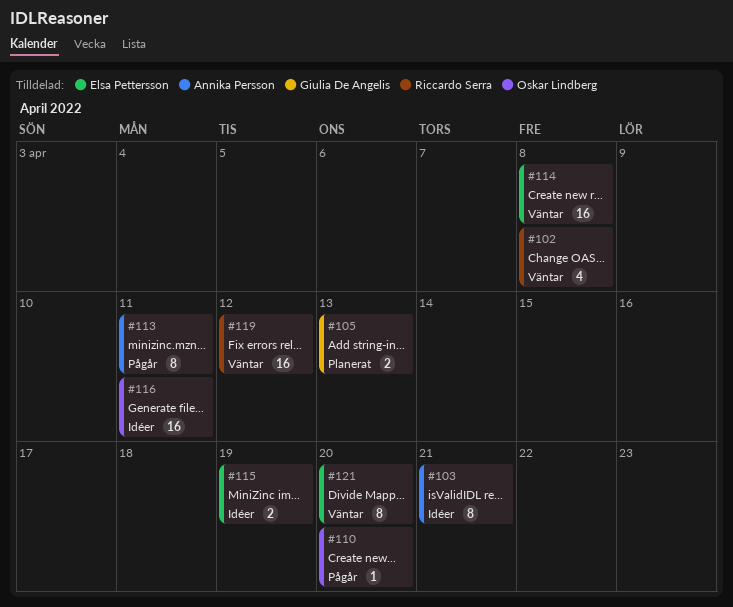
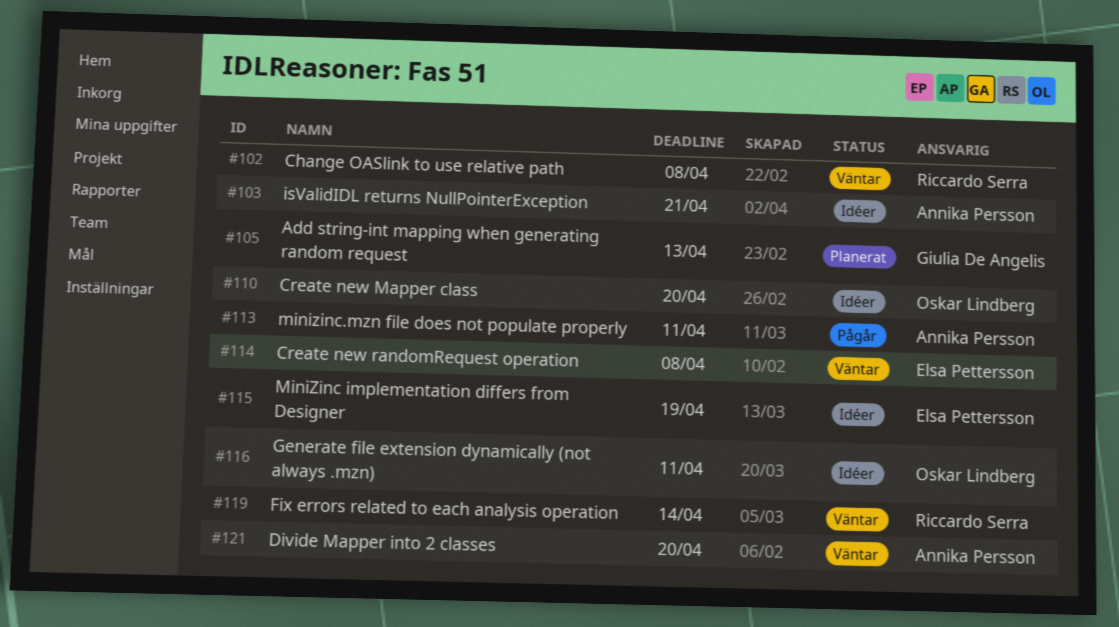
#110, status: Pågår -> Idéer
#119, due: Apr 12 -> Apr 14
#121, owner: Elsa Pettersson -> Annika Persson

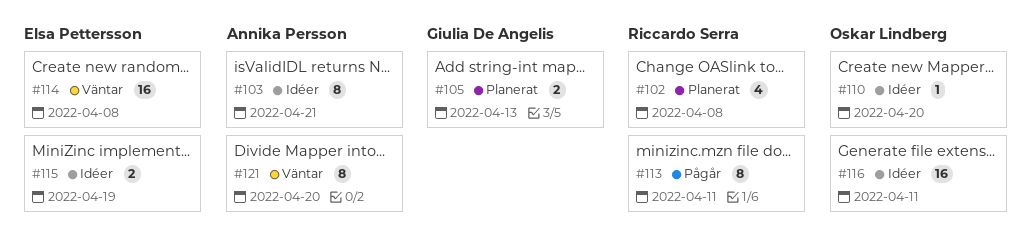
#102, status: Väntar -> Planerat
#113, owner: Annika Persson -> Riccardo Serra
#119: present -> none

